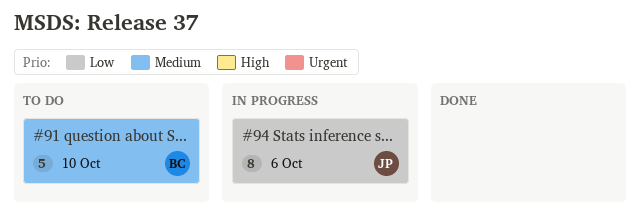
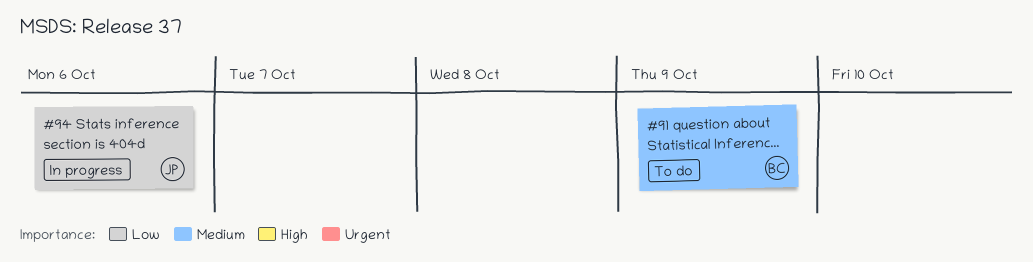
#91, due: Oct 10 -> Oct 9

